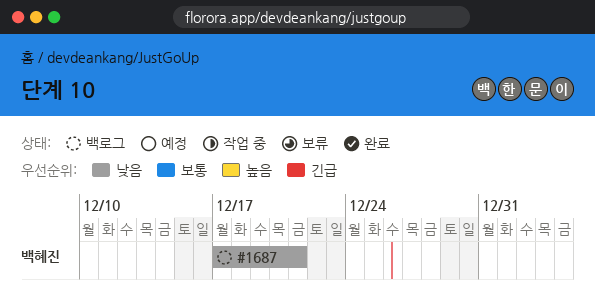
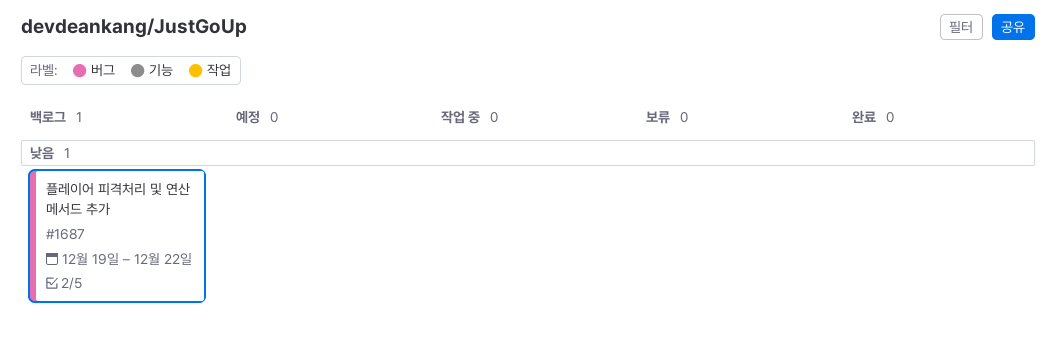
#1687, start: Dec 17 -> Dec 19
#1687, due: Dec 21 -> Dec 22

